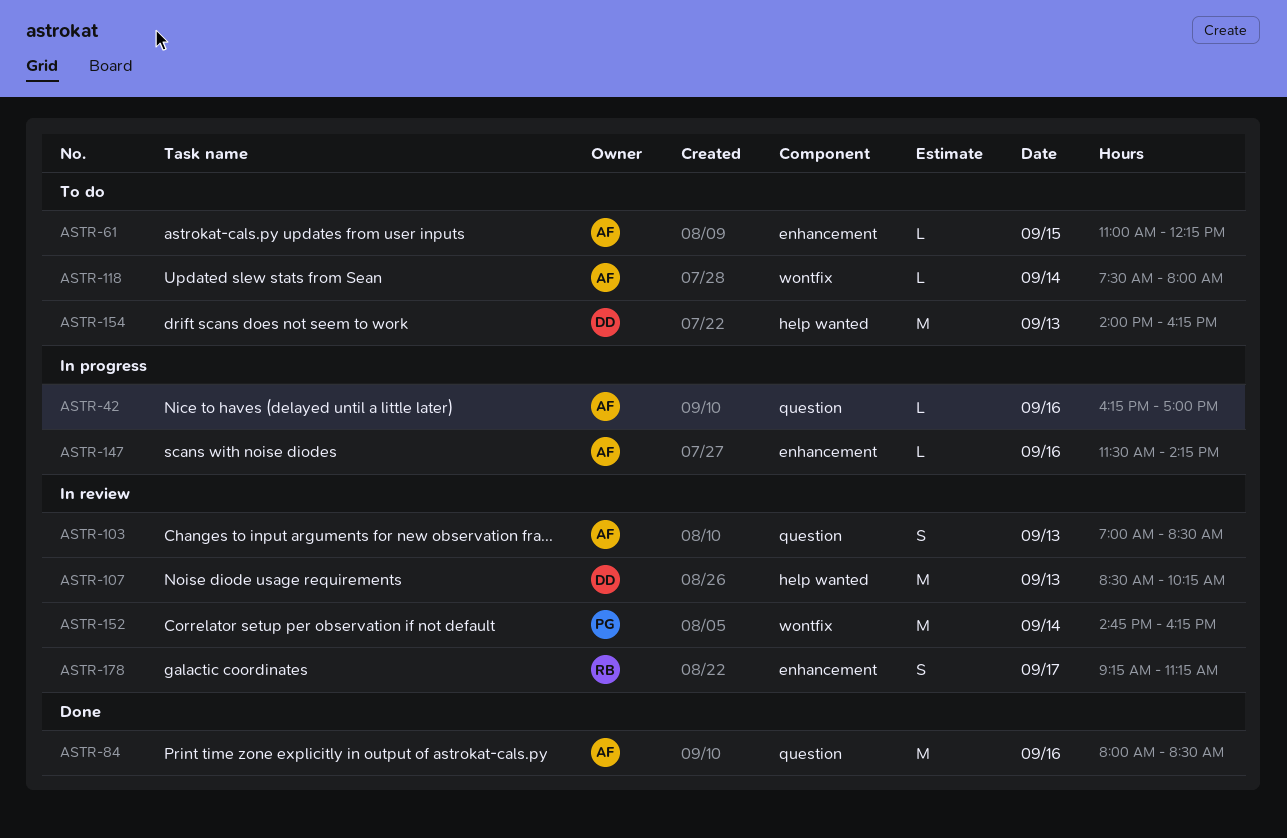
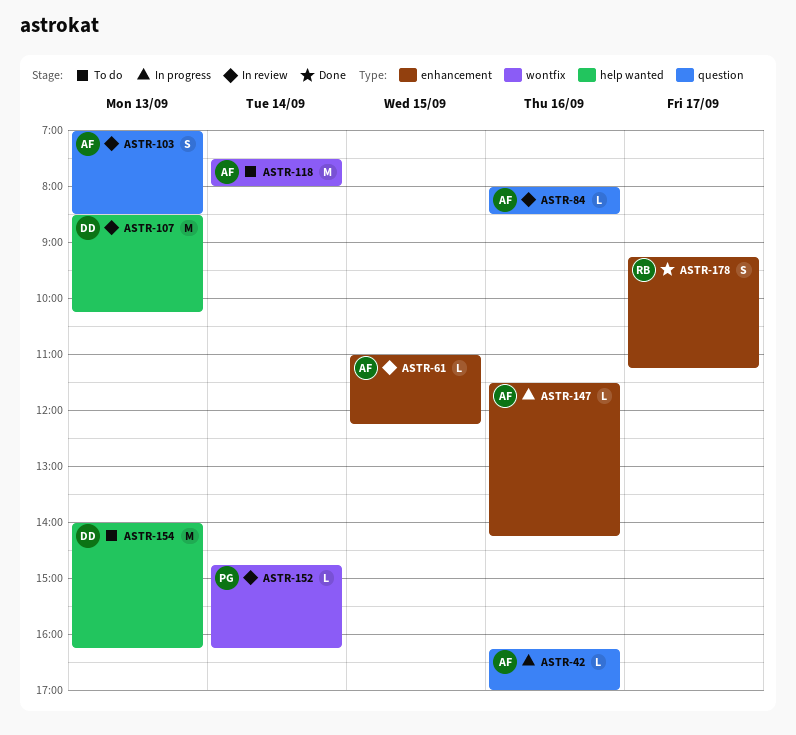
ASTR-61, status: To do -> In review
ASTR-84, status: Done -> In review
ASTR-84, estimate: M -> L
ASTR-118, estimate: L -> M
ASTR-152, estimate: M -> L
ASTR-178, status: In review -> Done

